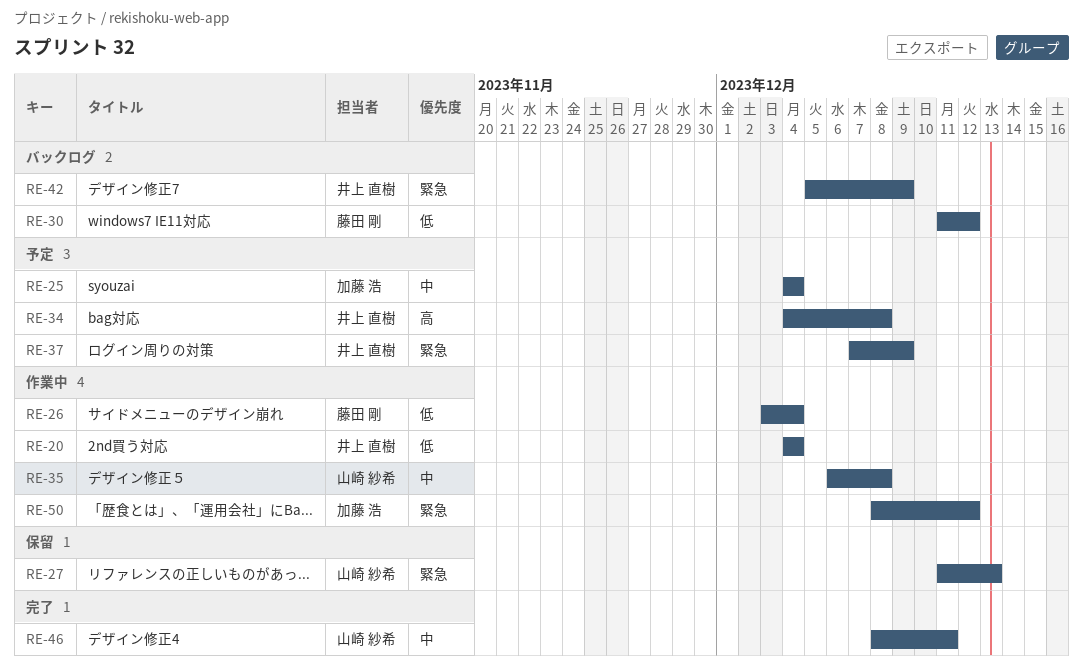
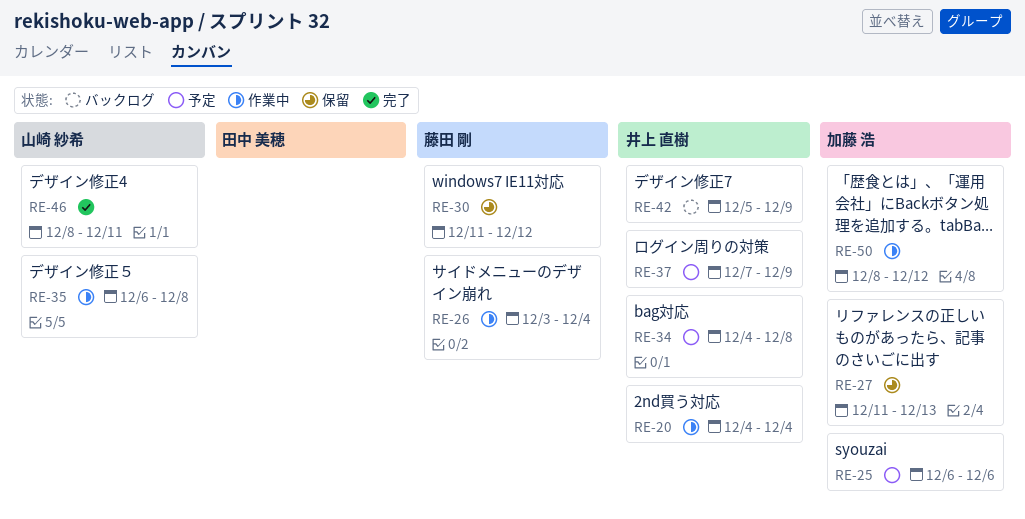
RE-25, start: Dec 4 -> Dec 6
RE-25, due: Dec 4 -> Dec 6
RE-27, owner: 山崎 紗希 -> 加藤 浩
RE-30, status: バックログ -> 保留

